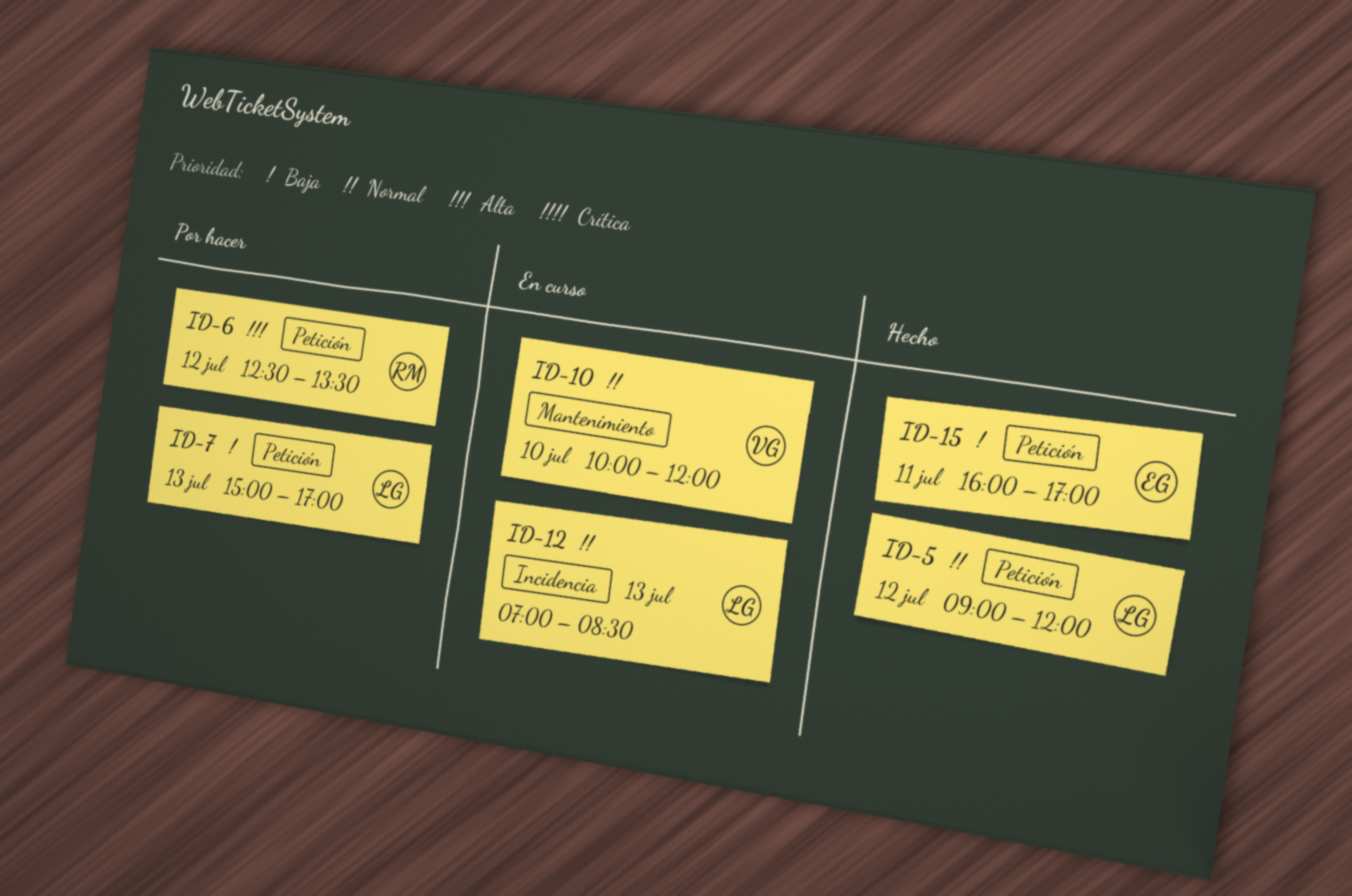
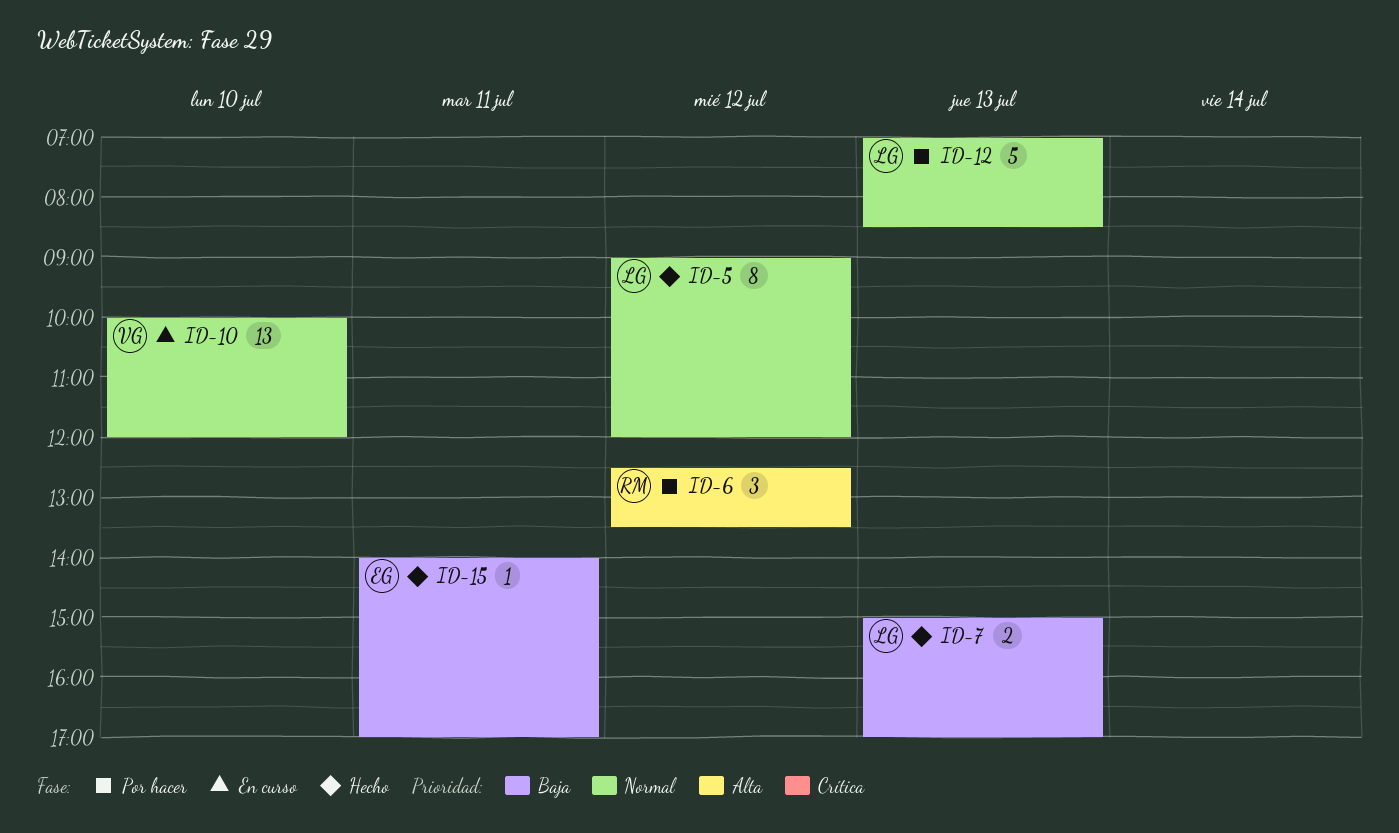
ID-7, status: Por hacer -> Hecho
ID-12, status: En curso -> Por hacer
ID-15, begins: 16:00 -> 14:00

